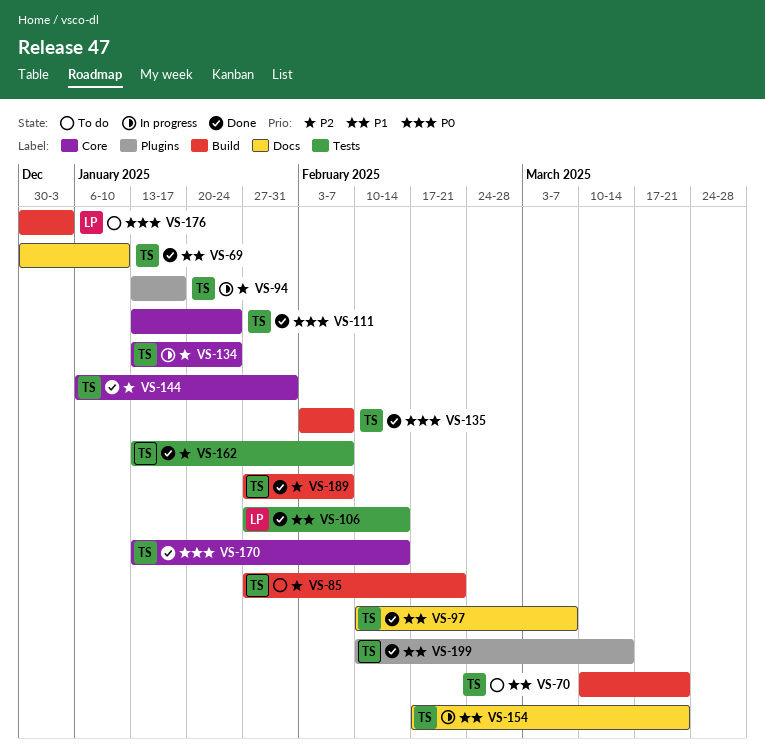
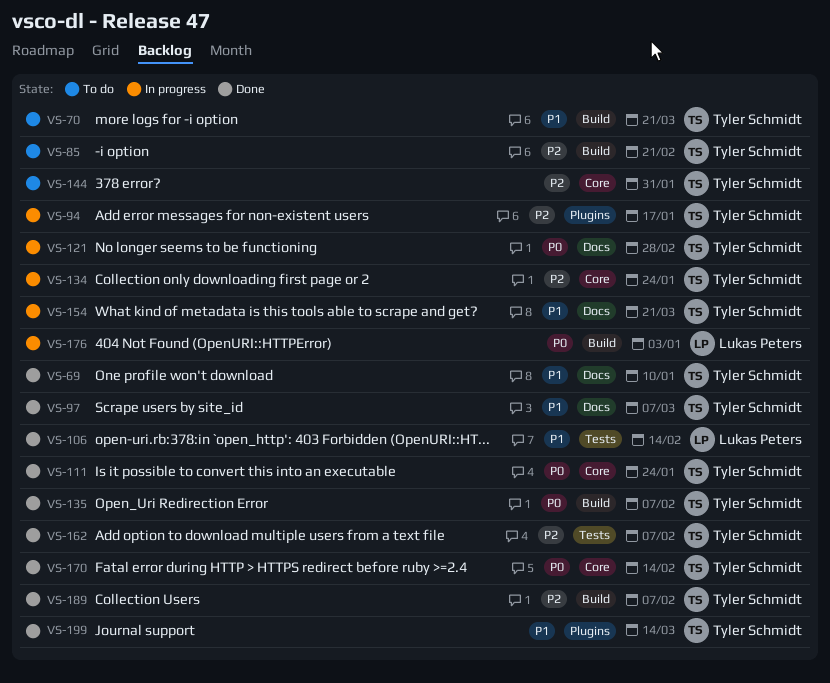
VS-121: none -> present
VS-144, status: Done -> To do
VS-176, status: To do -> In progress

